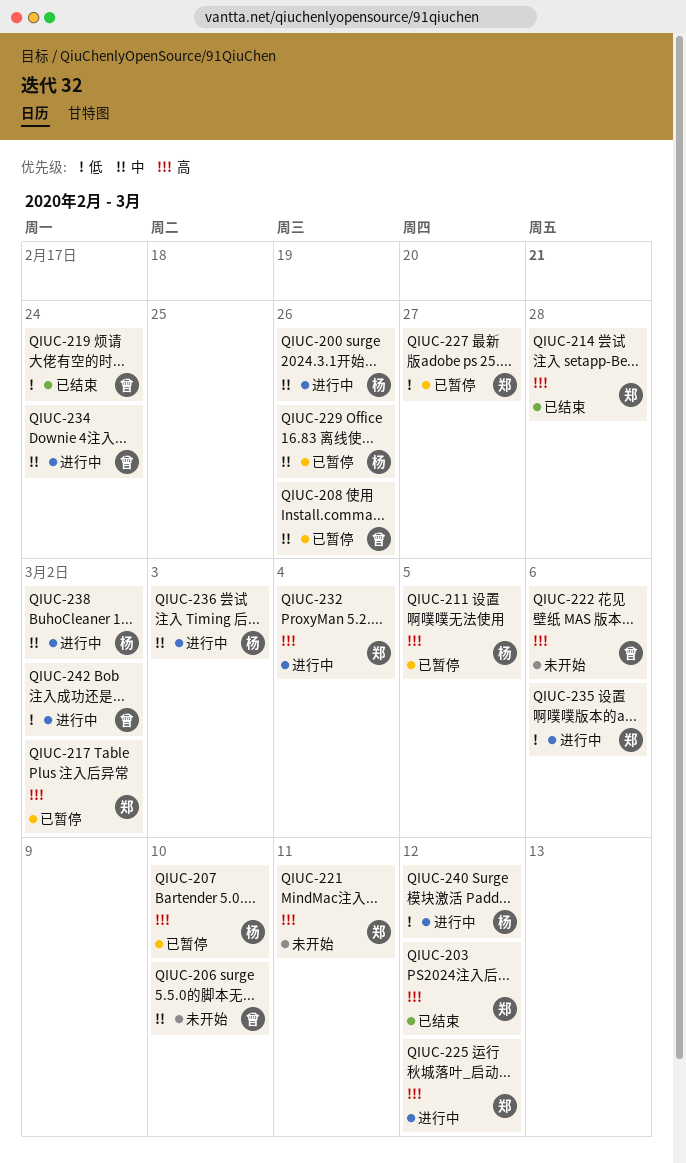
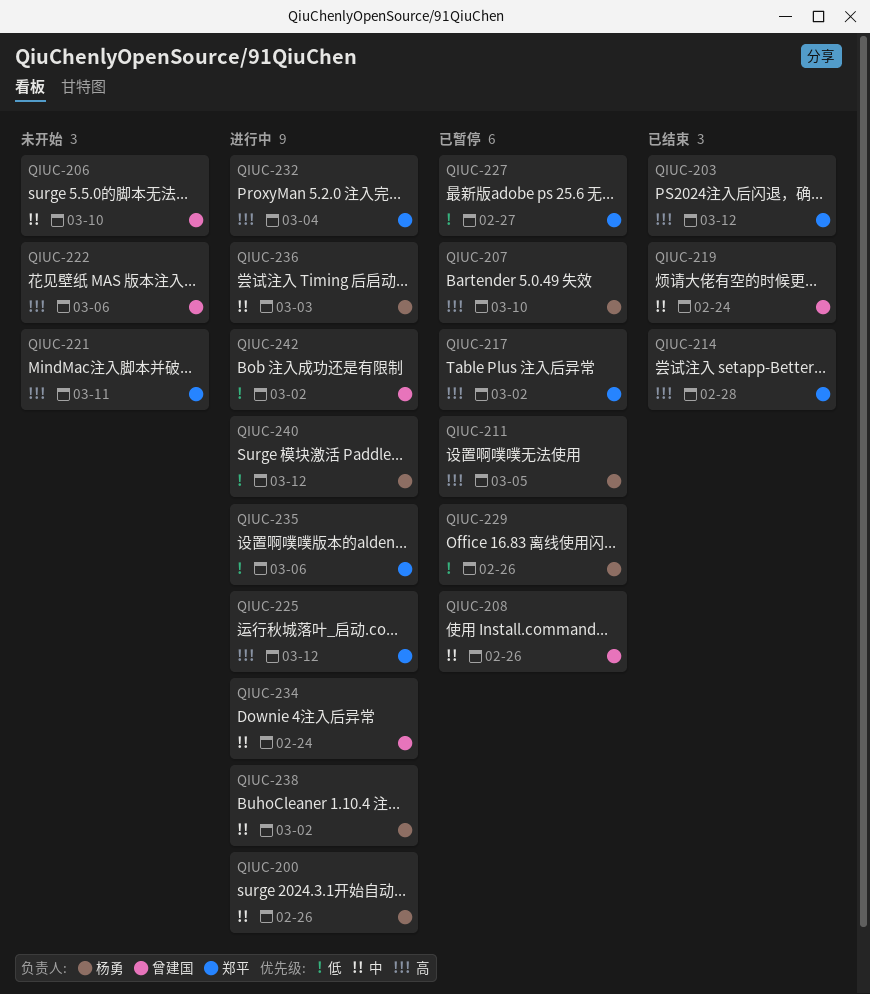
QIUC-219, priority: 低 -> 中
QIUC-229, priority: 中 -> 低

